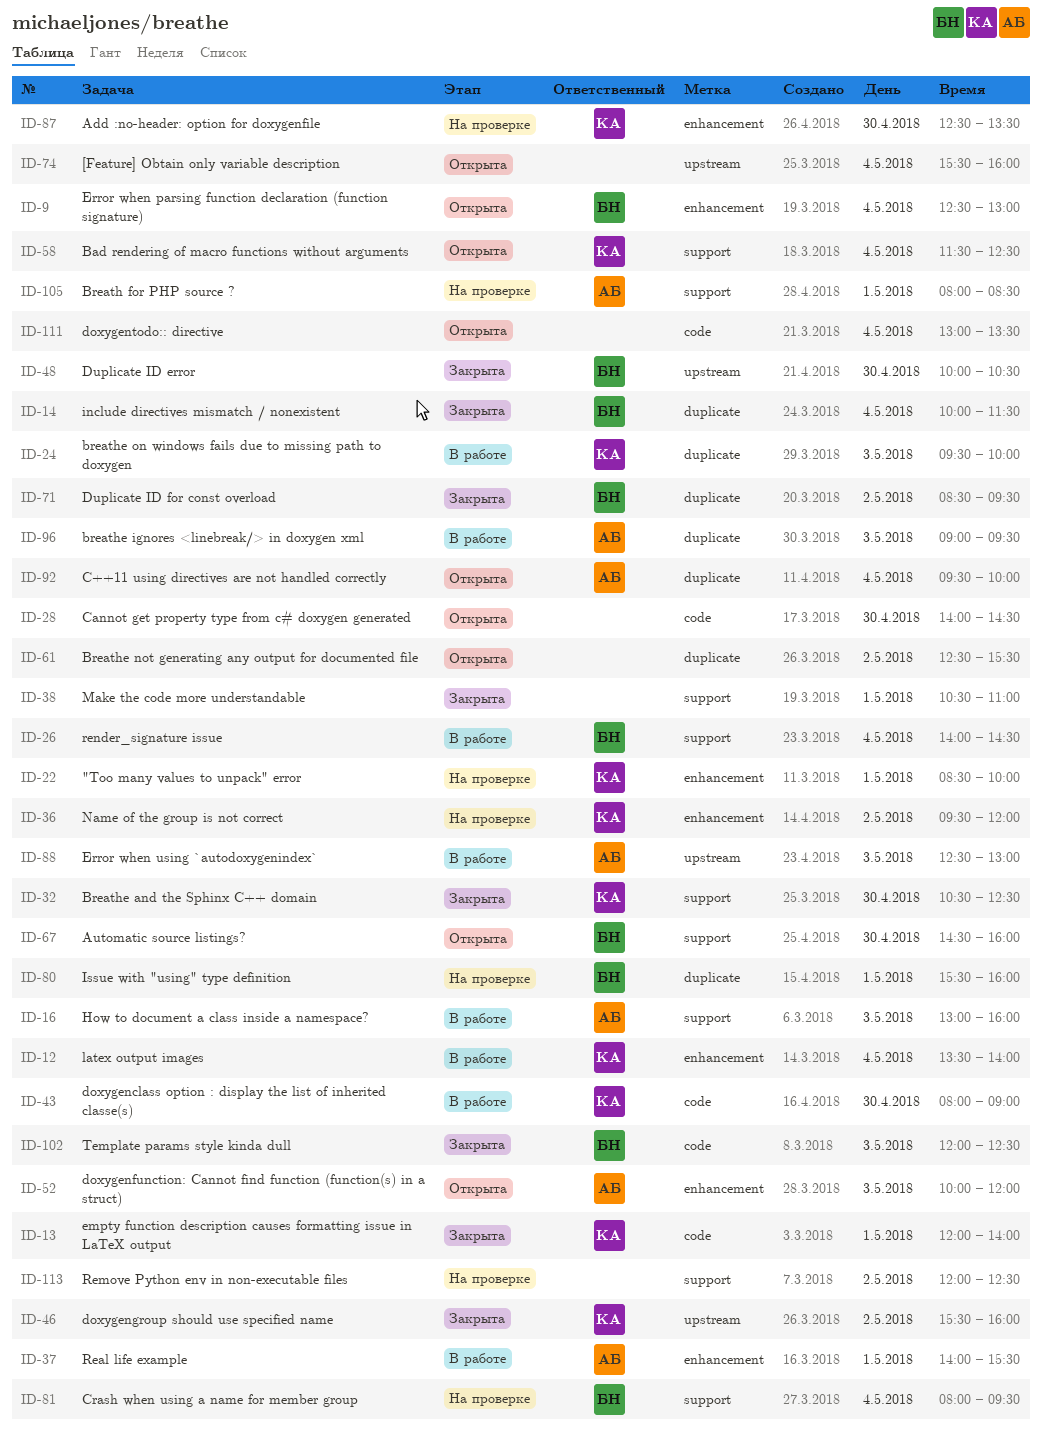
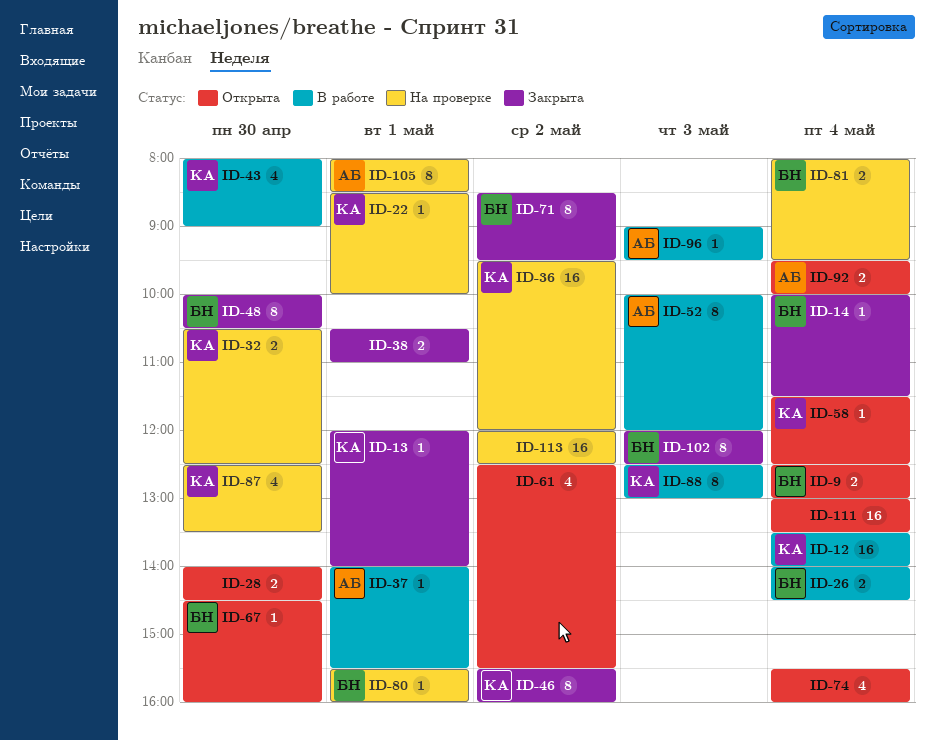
ID-16: present -> none
ID-24: present -> none
ID-32, status: Закрыта -> На проверке
ID-52, status: Открыта -> В работе
ID-88, owner: АБ -> КА

